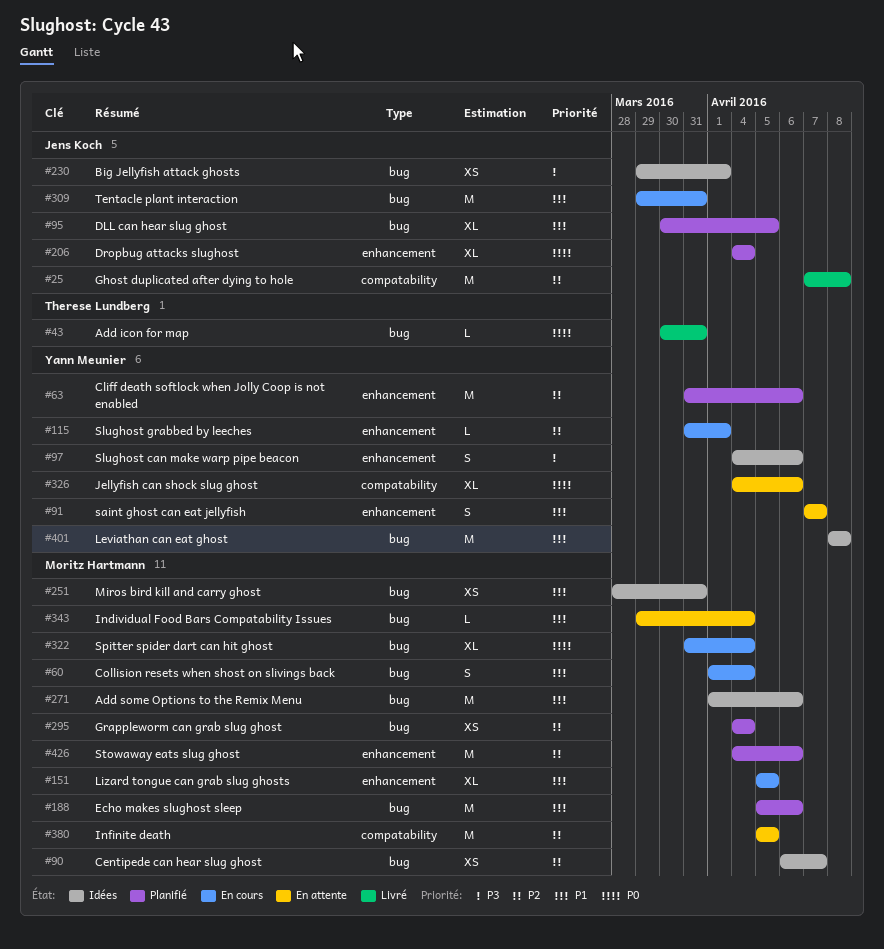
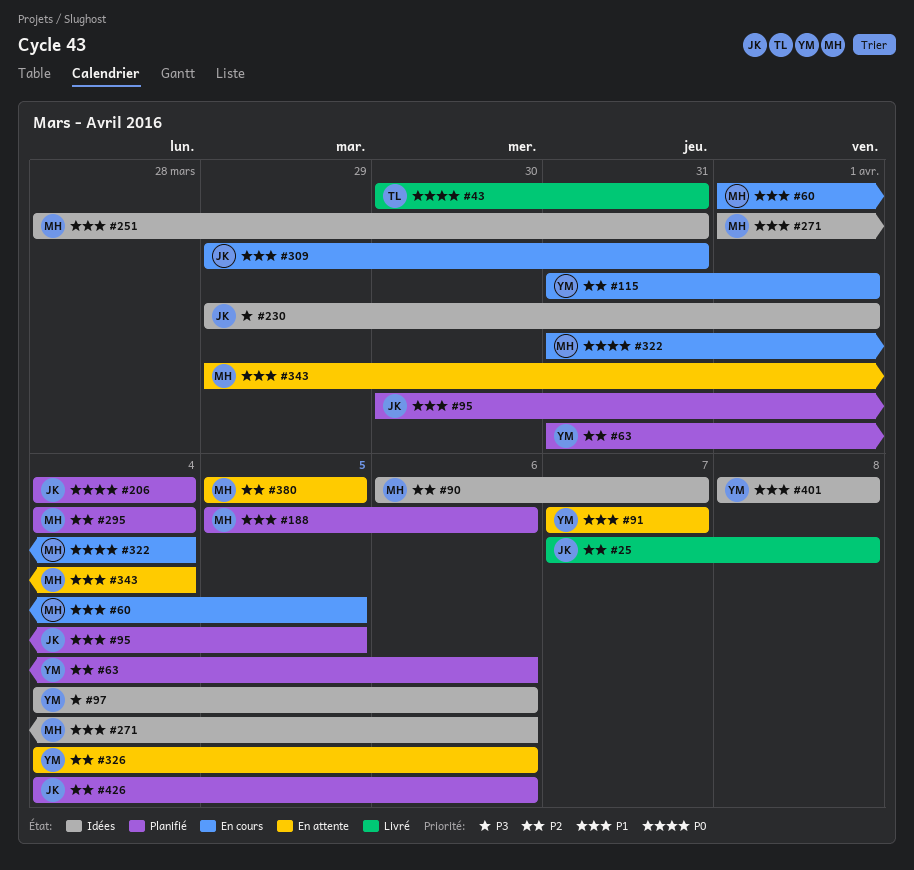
#60, due: Apr 4 -> Apr 5
#151: present -> none
#326, priority: P0 -> P2
#426, owner: Moritz Hartmann -> Jens Koch

